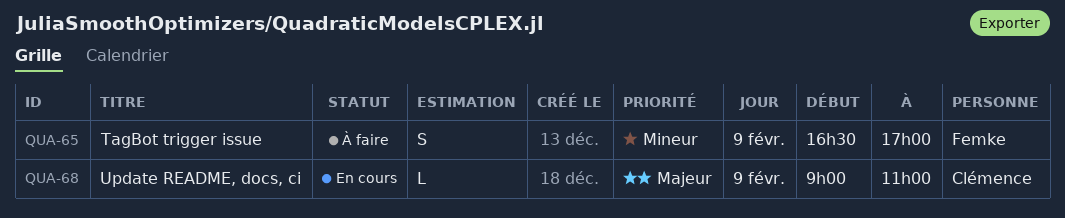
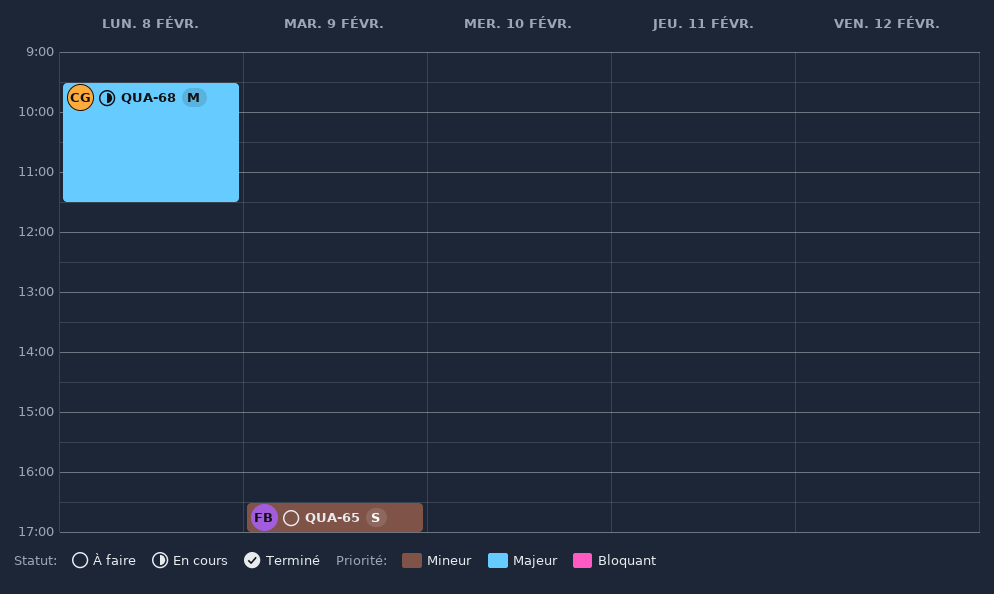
QUA-68, estimate: L -> M
QUA-68, day: Feb 9 -> Feb 8
QUA-68, begins: 09:00 -> 09:30
QUA-68, ends: 11:00 -> 11:30

